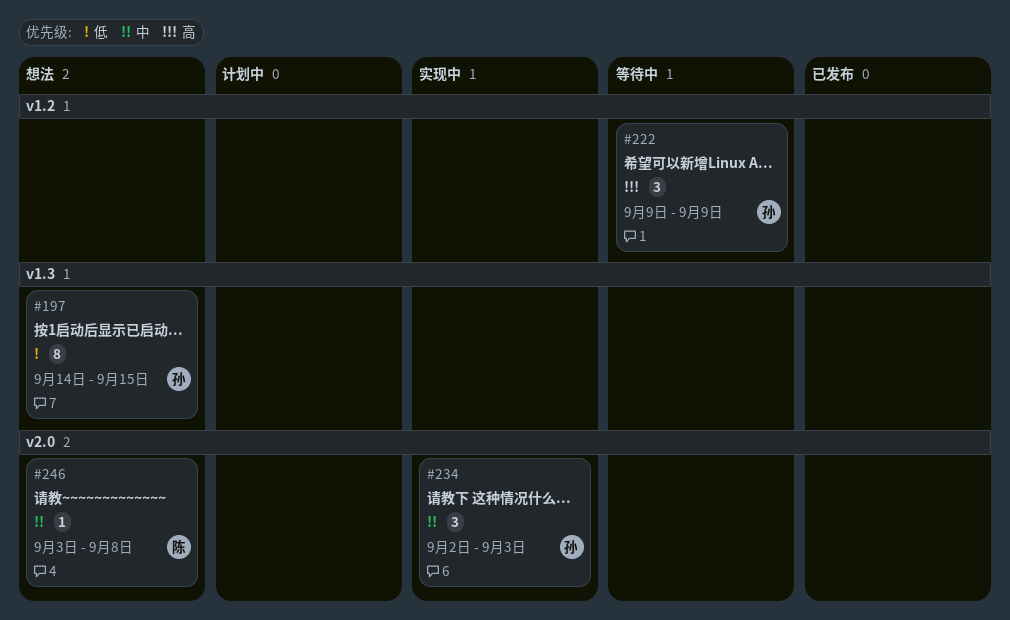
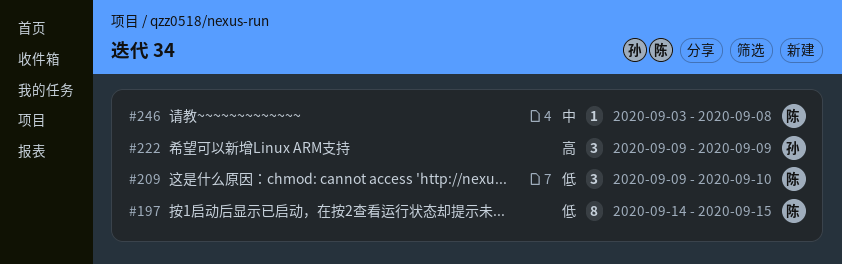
#197, owner: 孙 -> 陈
#209: none -> present
#234: present -> none

